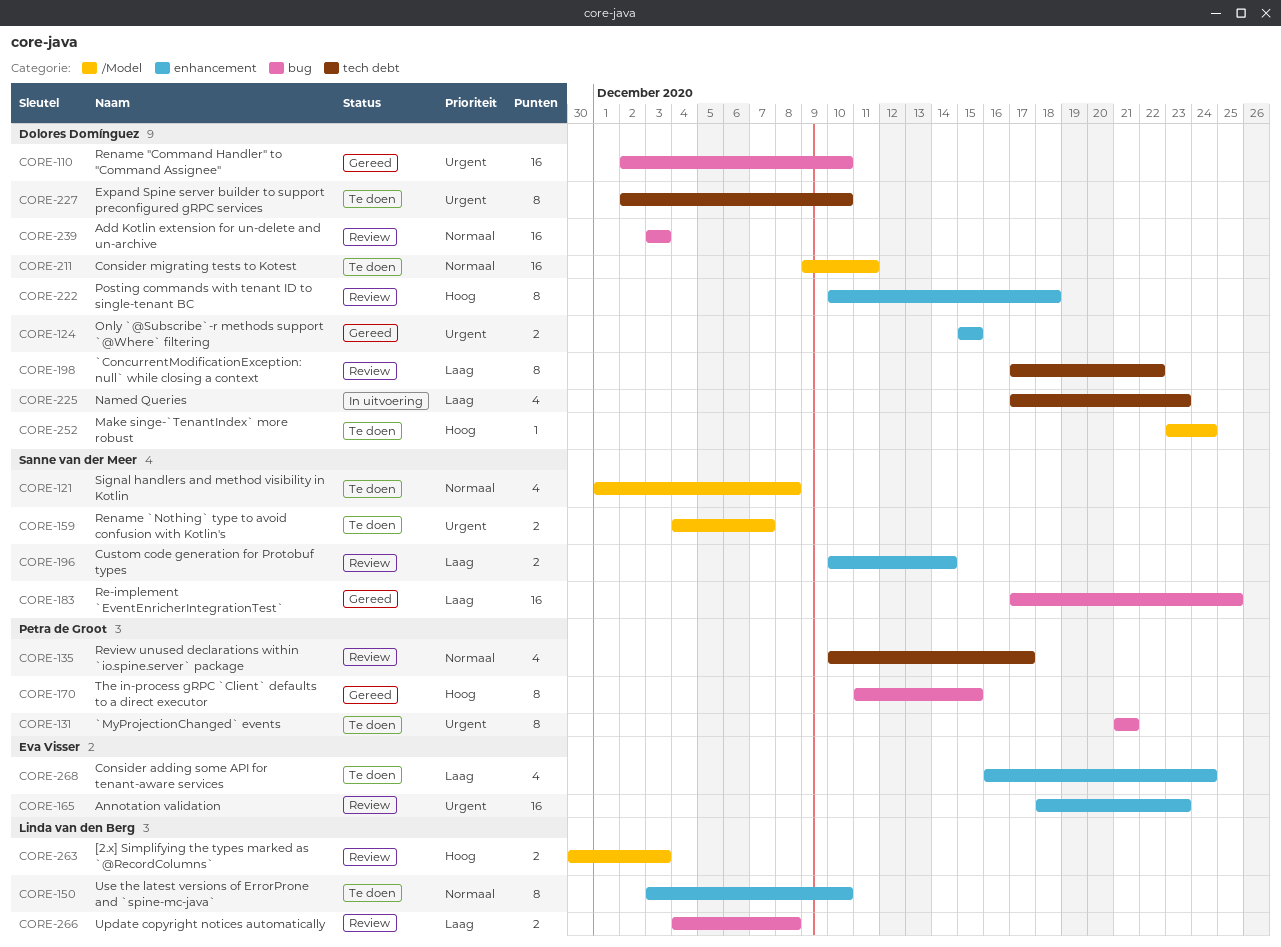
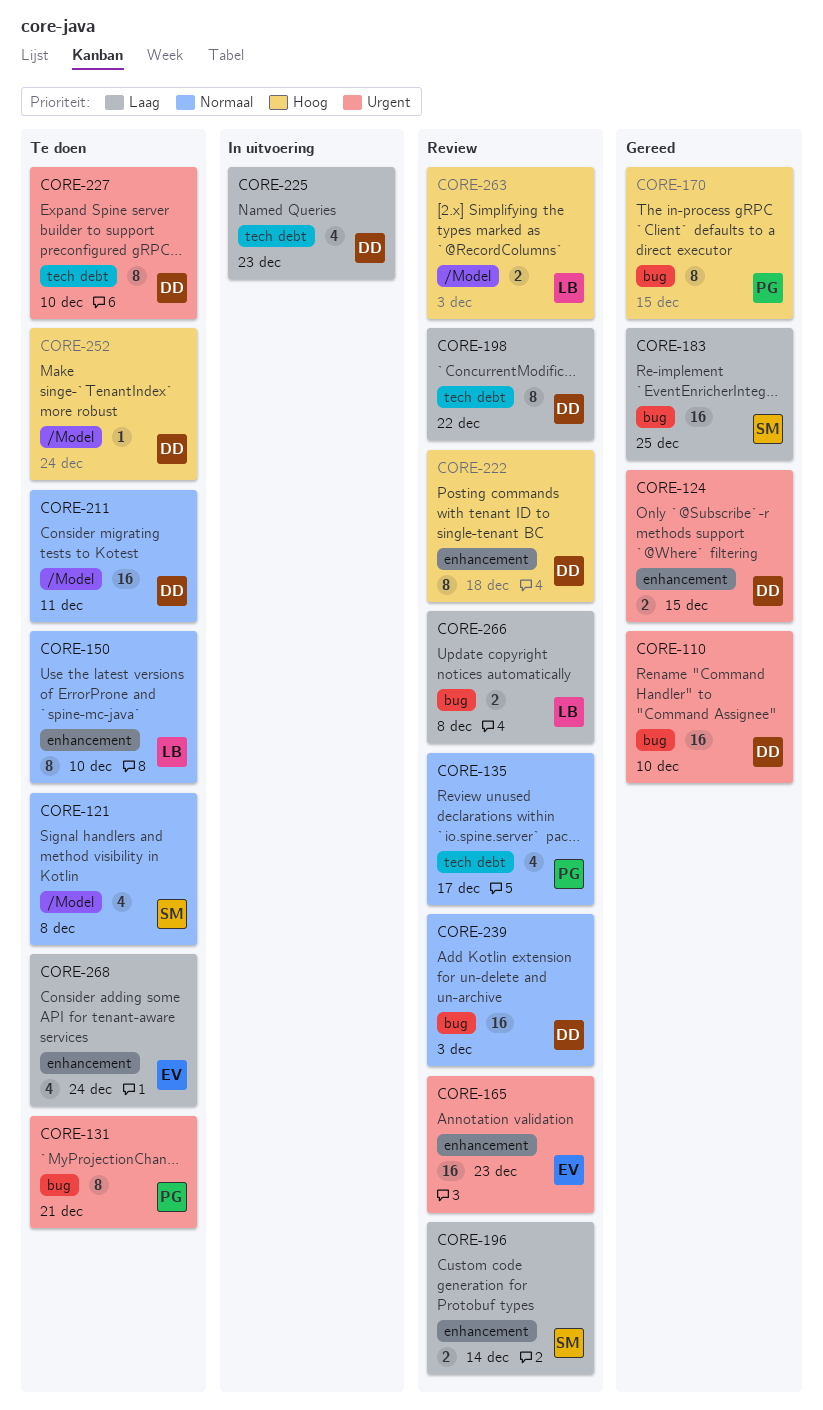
CORE-159: present -> none

